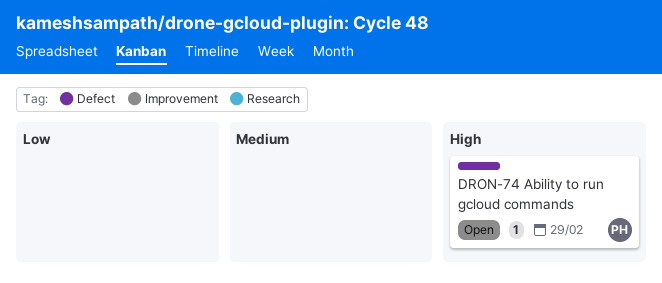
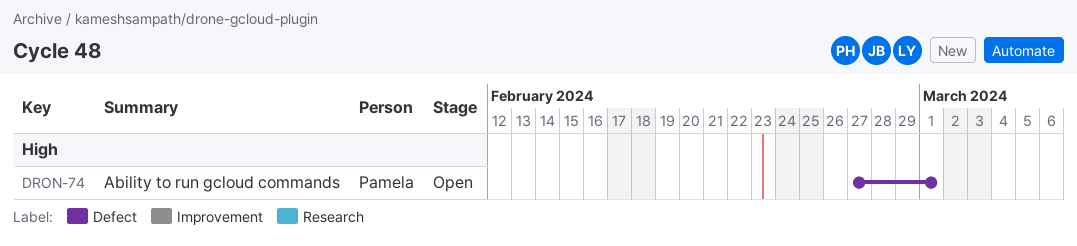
DRON-74, due: Feb 29 -> Mar 1

